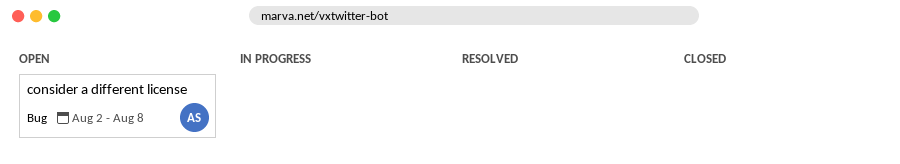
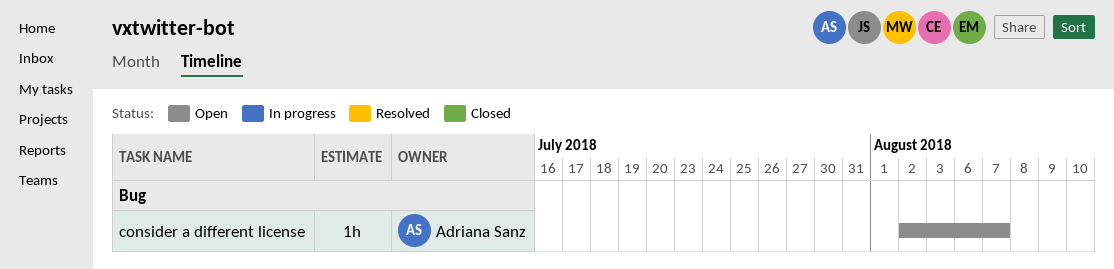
consider a different license, due: Aug 8 -> Aug 7

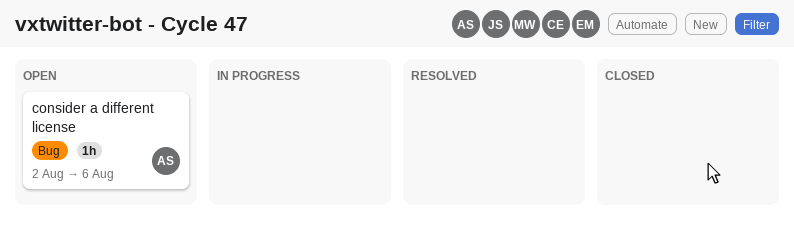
consider a different license, due: Aug 7 -> Aug 6

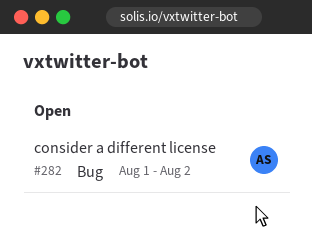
consider a different license, start: Aug 2 -> Aug 1
consider a different license, due: Aug 6 -> Aug 2

